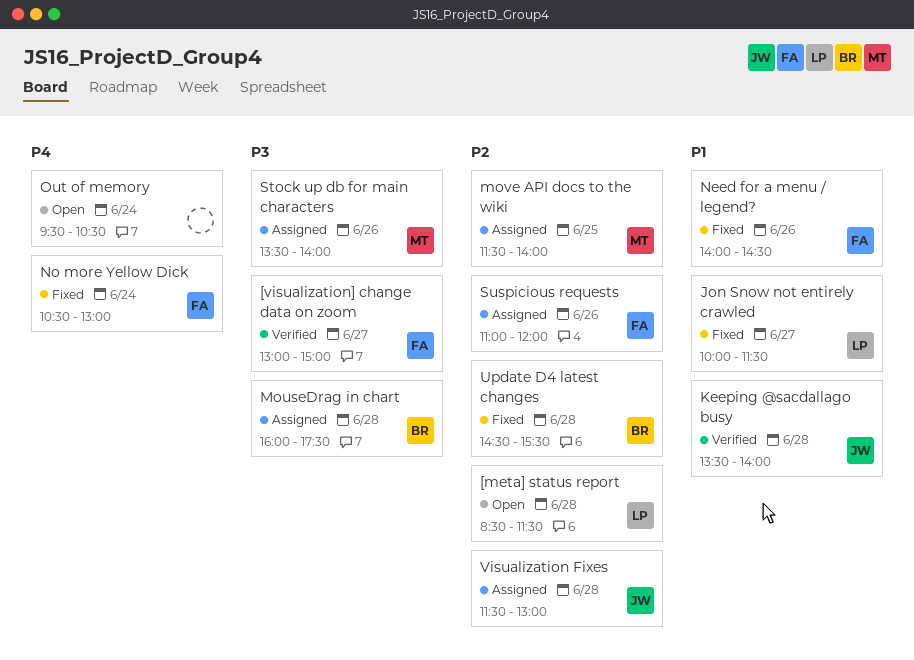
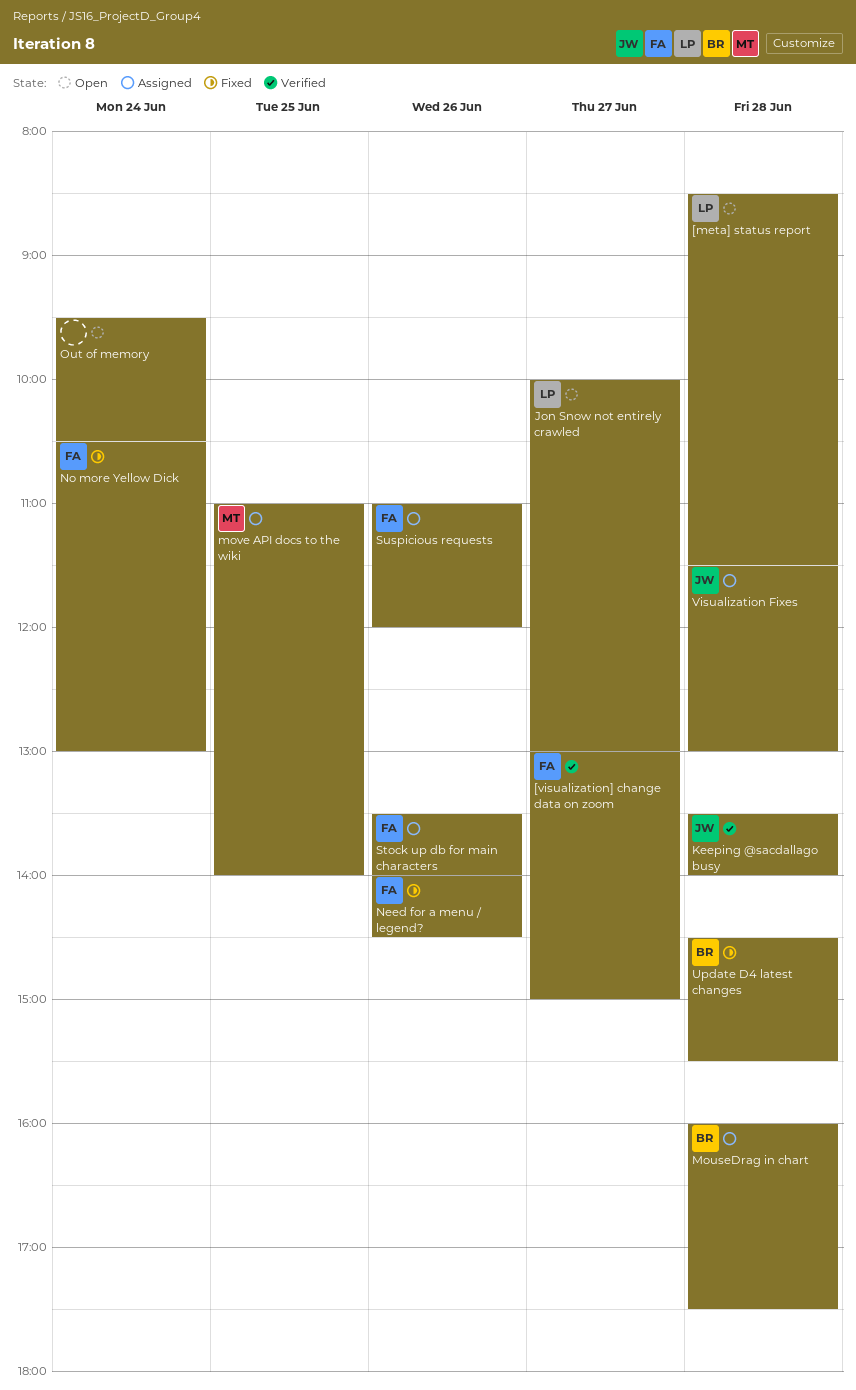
Jon Snow not entirely crawled, status: Fixed -> Open
Jon Snow not entirely crawled, ends: 11:30 -> 13:00
move API docs to the wiki, begins: 11:30 -> 11:00
Stock up db for main characters, owner: MT -> FA

